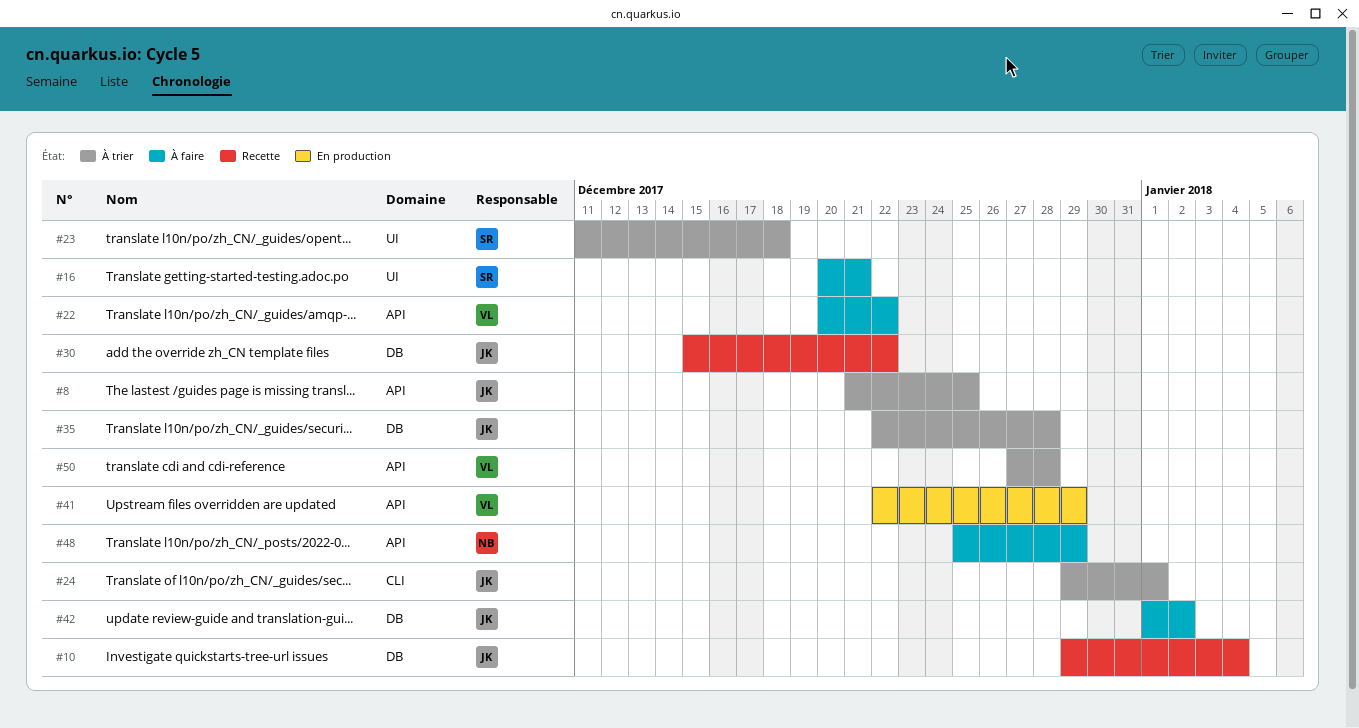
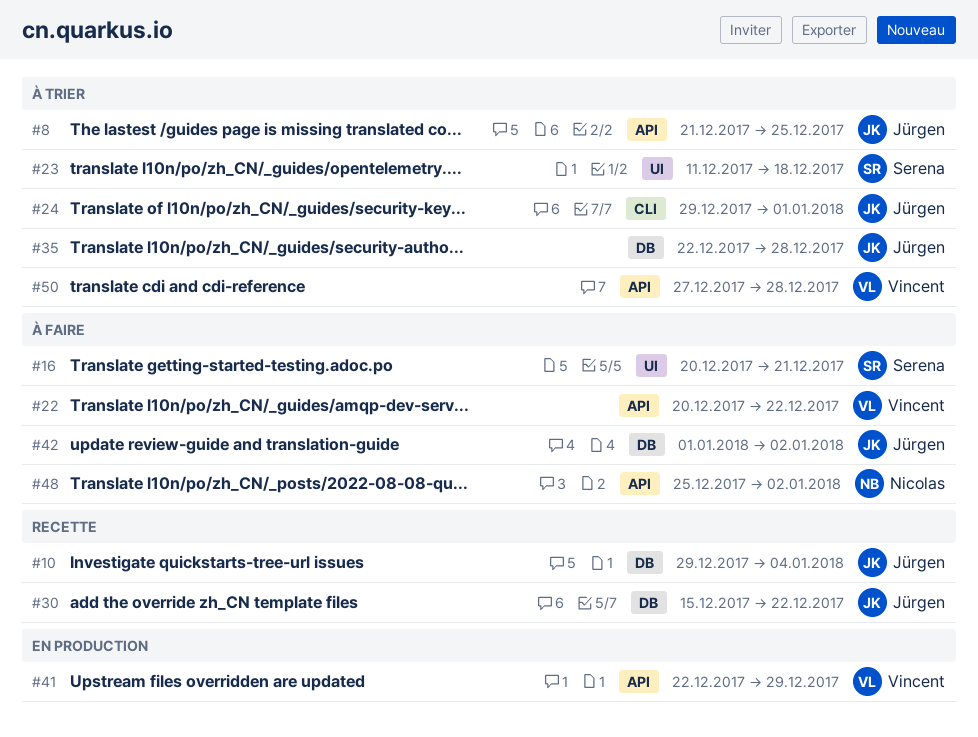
#48, due: Dec 29 -> Jan 2

